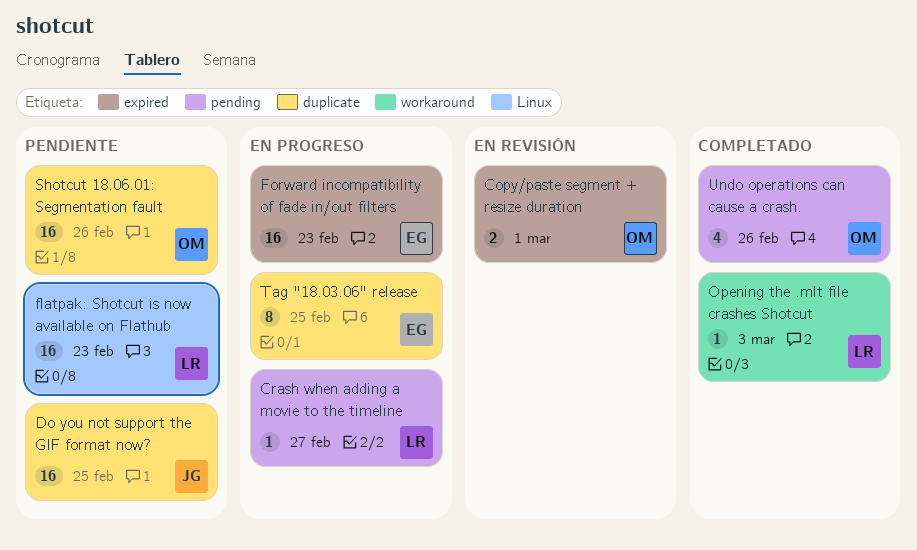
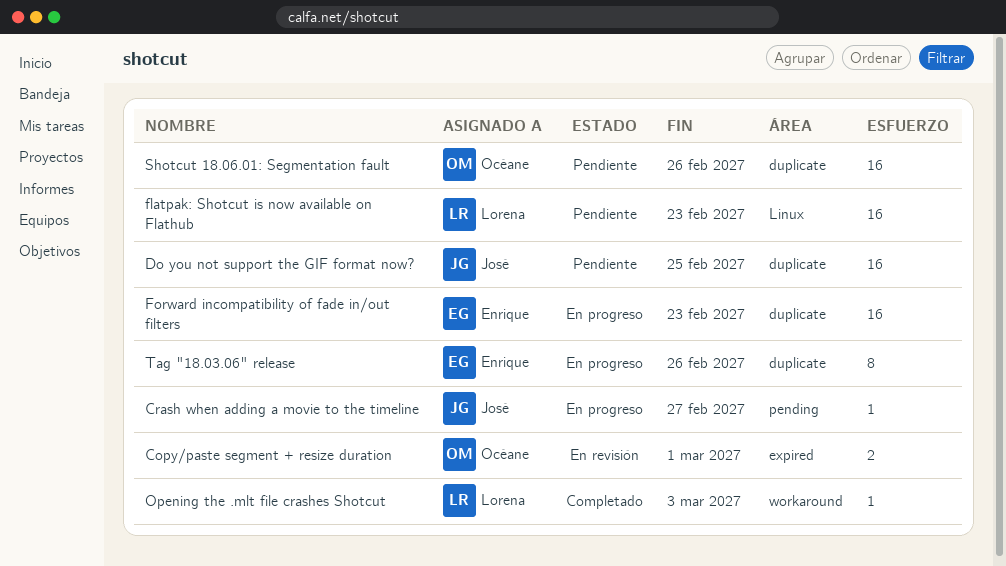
Crash when adding a movie to the timeline, owner: Lorena -> José
Forward incompatibility of fade in/out filters, label: expired -> duplicate
Tag "18.03.06" release, due: Feb 25 -> Feb 26
Undo operations can cause a crash.: present -> none

